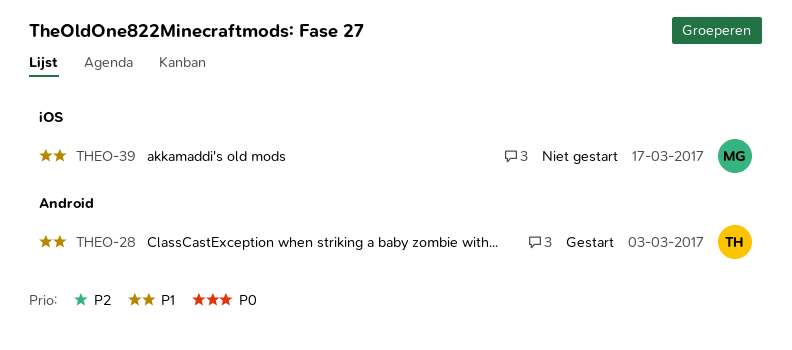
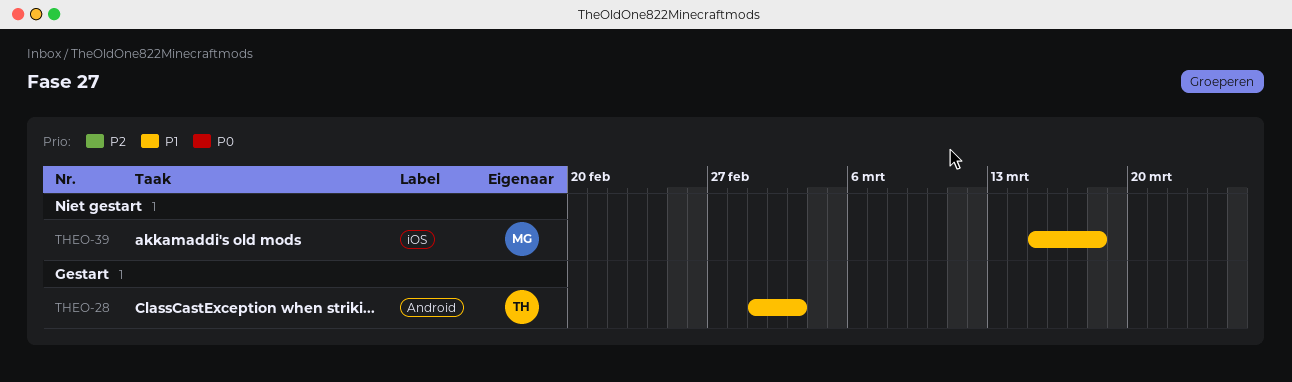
THEO-39, due: Mar 17 -> Mar 18

